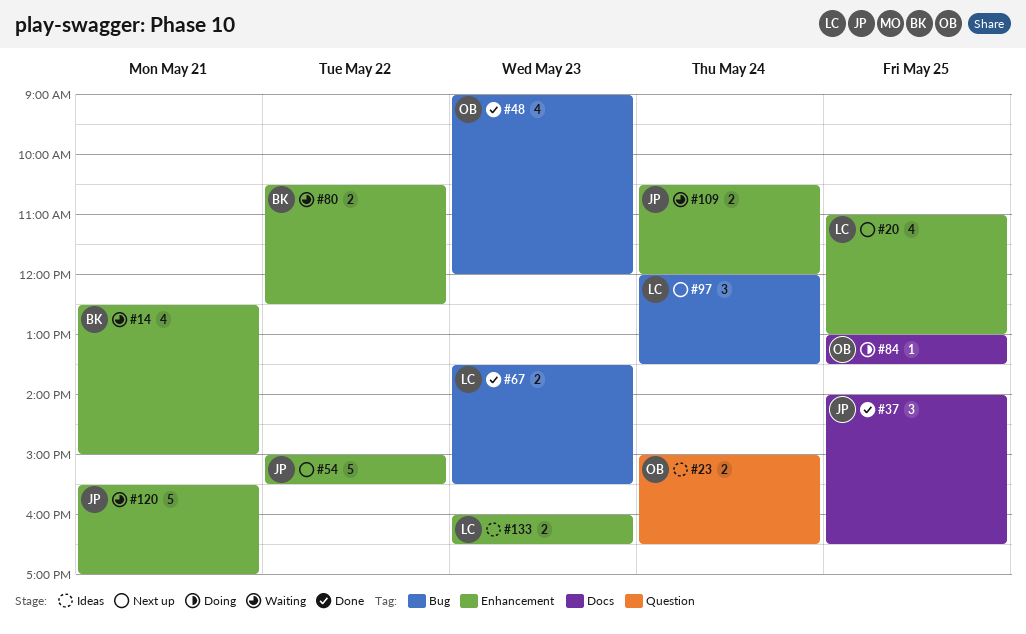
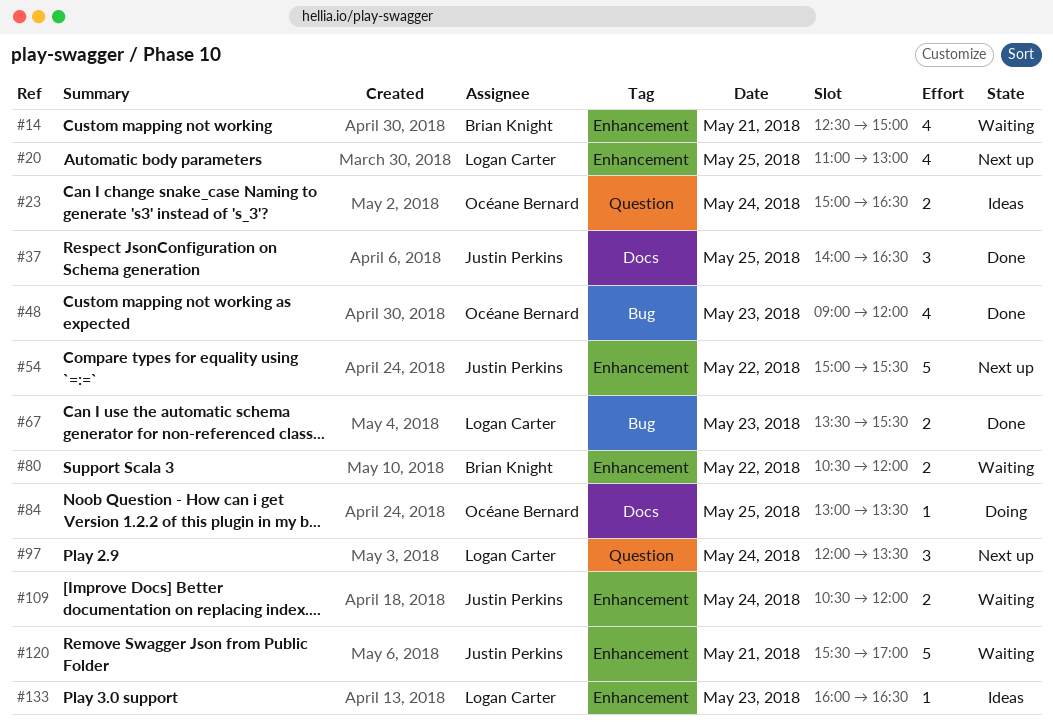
#80, ends: 12:30 -> 12:00
#97, label: Bug -> Question
#133, estimate: 2 -> 1

